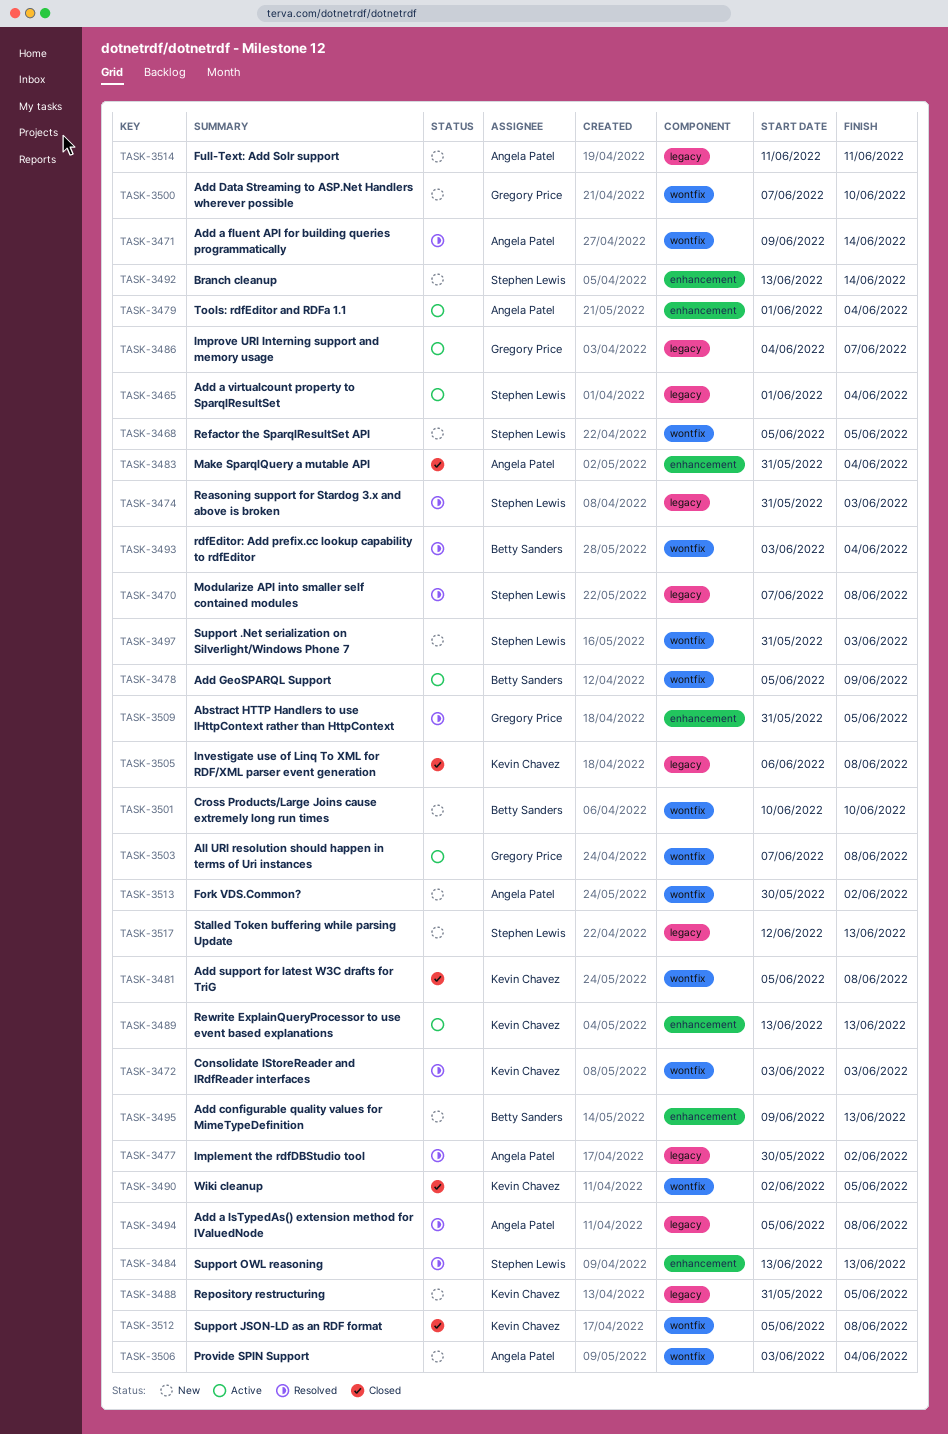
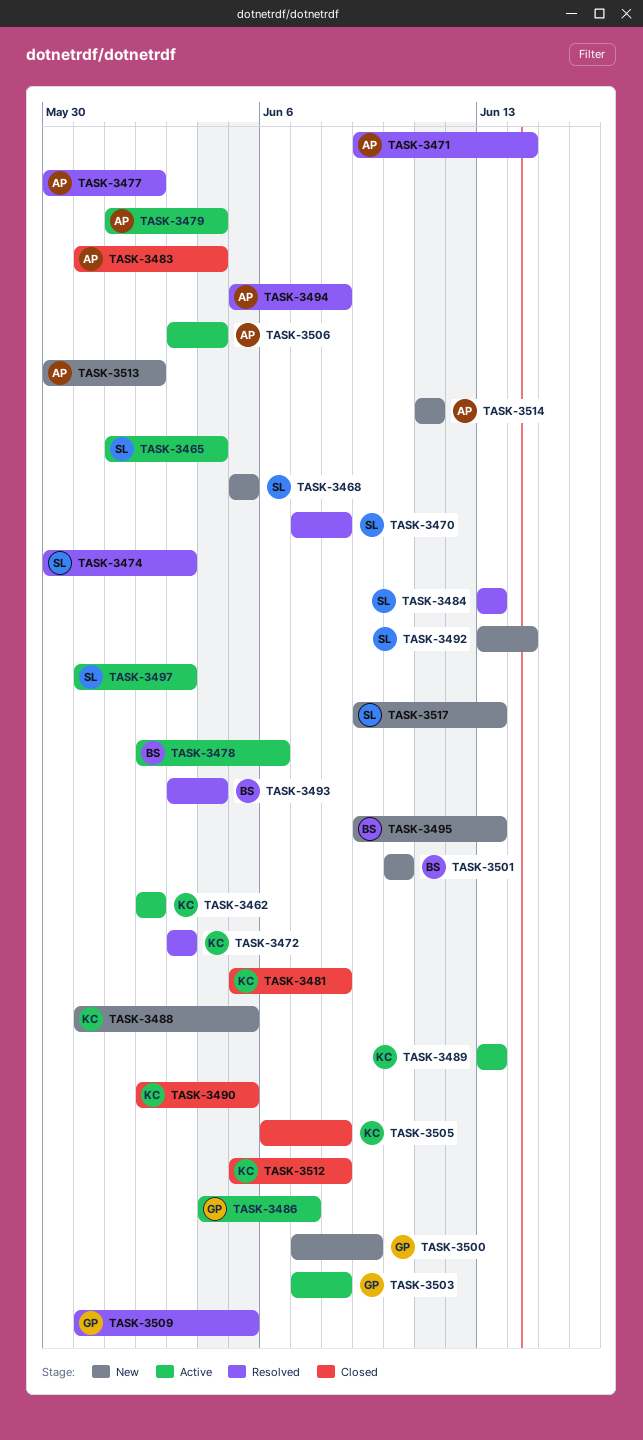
TASK-3462: none -> present
TASK-3474, start: May 31 -> May 30
TASK-3478, start: Jun 5 -> Jun 2
TASK-3478, due: Jun 9 -> Jun 6
TASK-3497, status: New -> Active
TASK-3500, due: Jun 10 -> Jun 9
TASK-3506, status: New -> Active
TASK-3517, start: Jun 12 -> Jun 9

